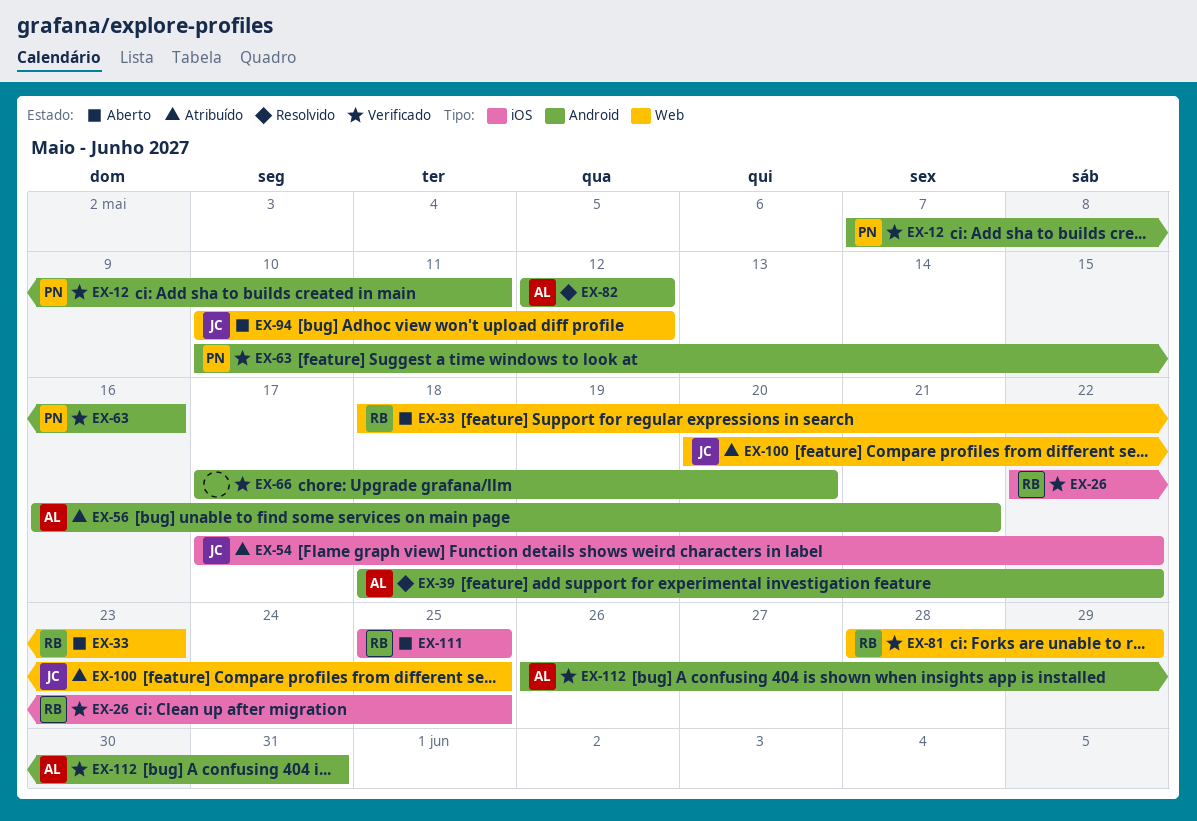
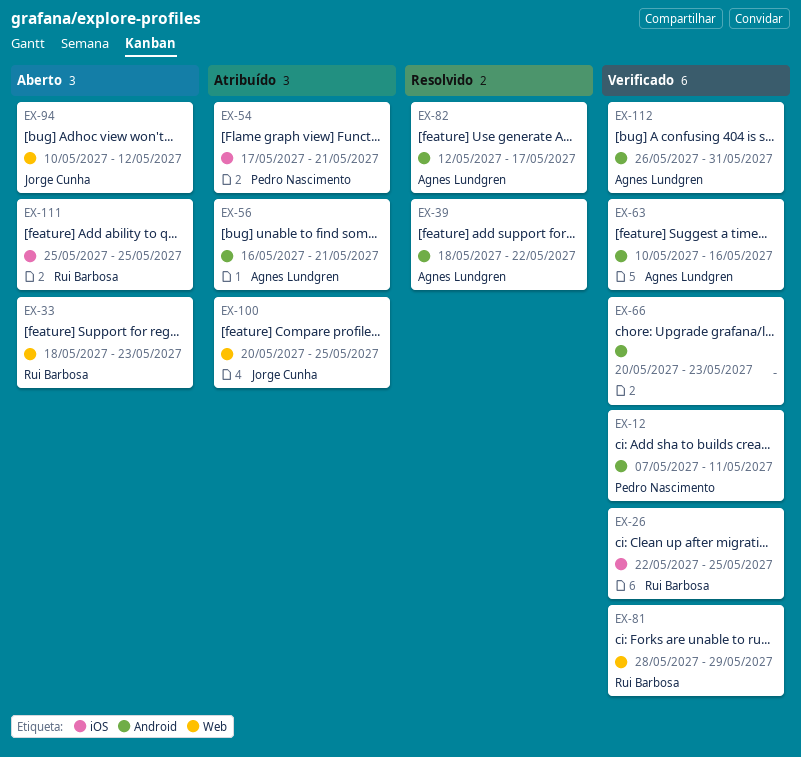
EX-54, owner: Jorge Cunha -> Pedro Nascimento
EX-54, due: May 22 -> May 21
EX-63, owner: Pedro Nascimento -> Agnes Lundgren
EX-66, start: May 17 -> May 20
EX-66, due: May 20 -> May 23
EX-82, due: May 12 -> May 17

